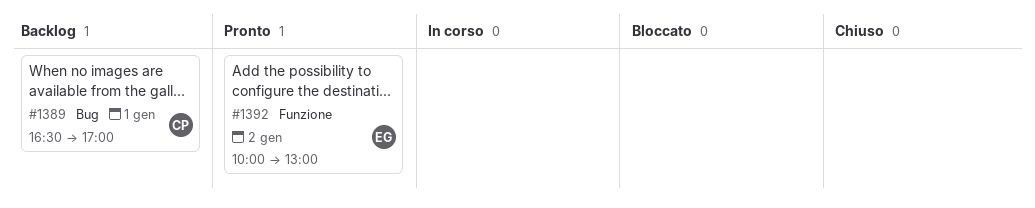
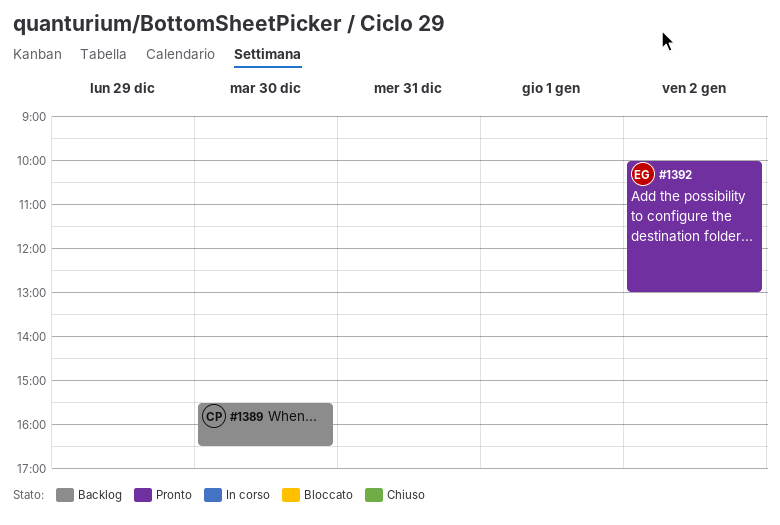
#1389, day: Jan 1 -> Dec 30
#1389, begins: 16:30 -> 15:30
#1389, ends: 17:00 -> 16:30

